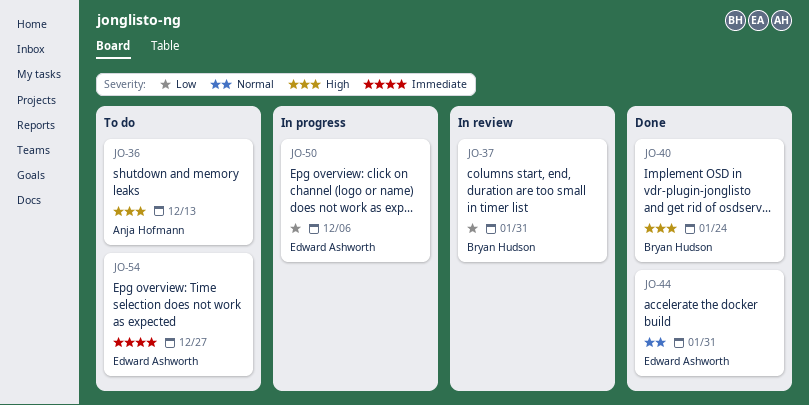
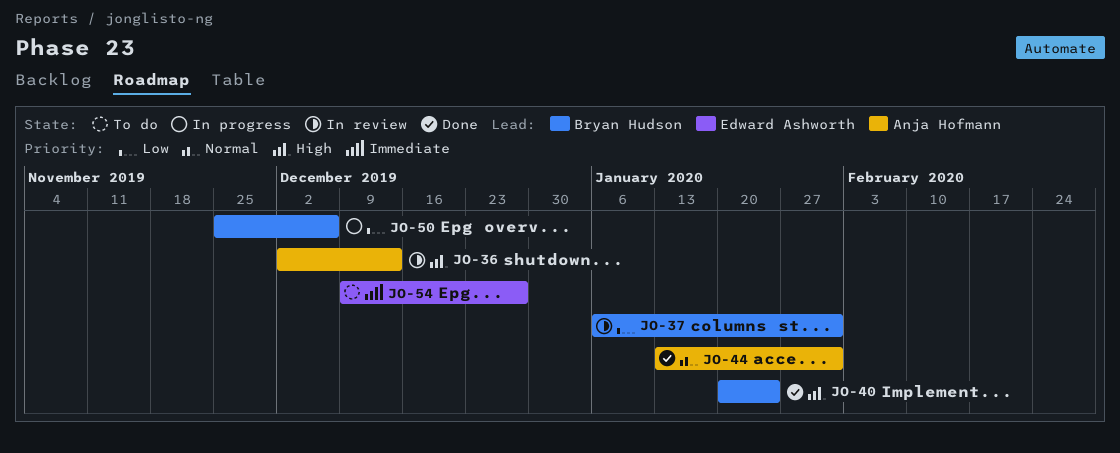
JO-36, status: To do -> In review
JO-44, owner: Edward Ashworth -> Anja Hofmann
JO-50, owner: Edward Ashworth -> Bryan Hudson

